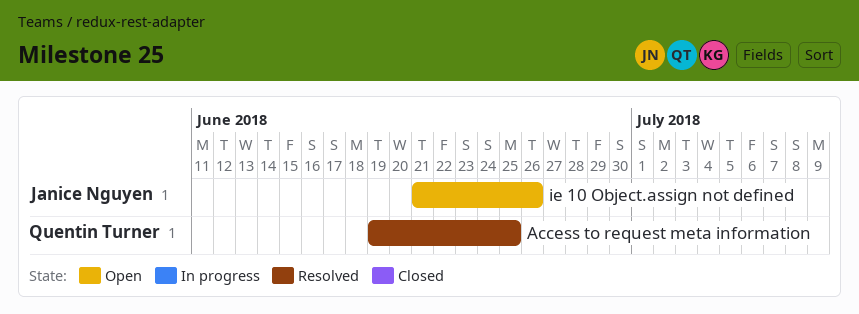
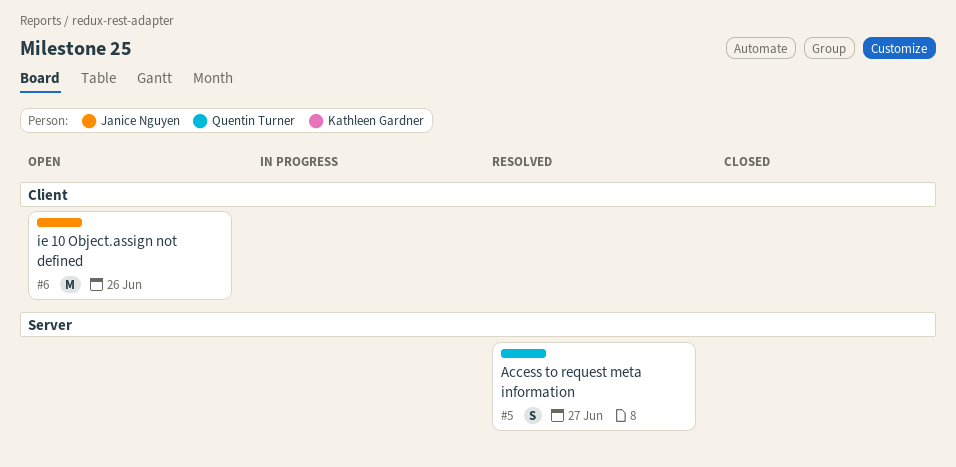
Access to request meta information, due: Jun 25 -> Jun 27

